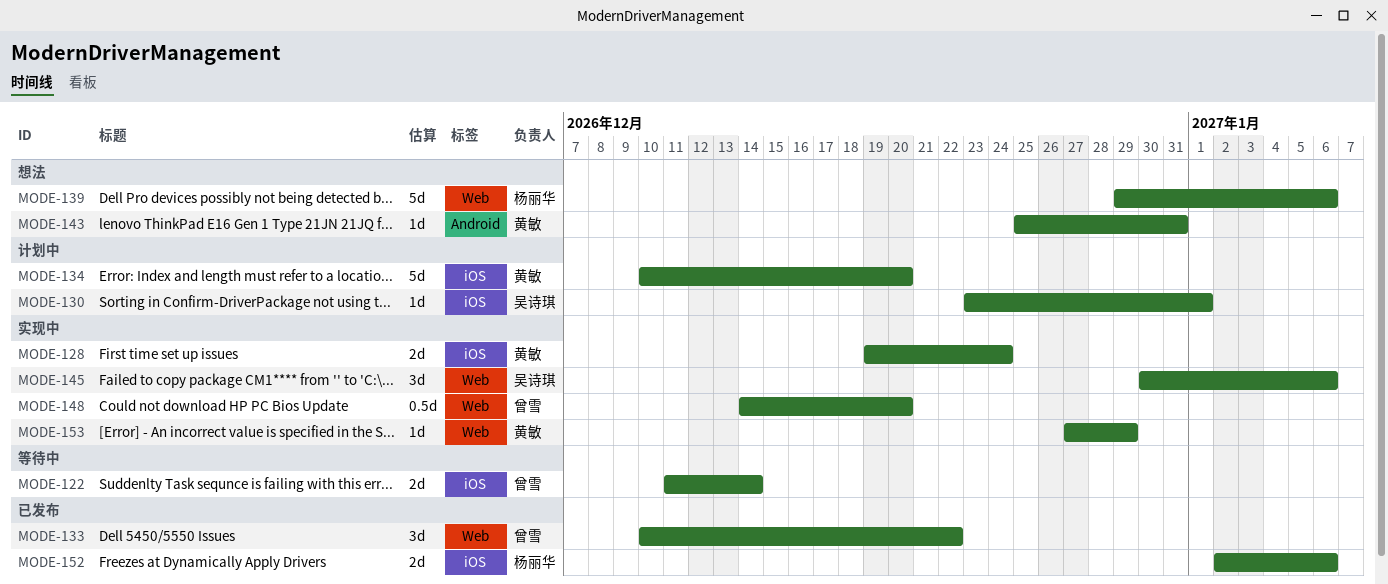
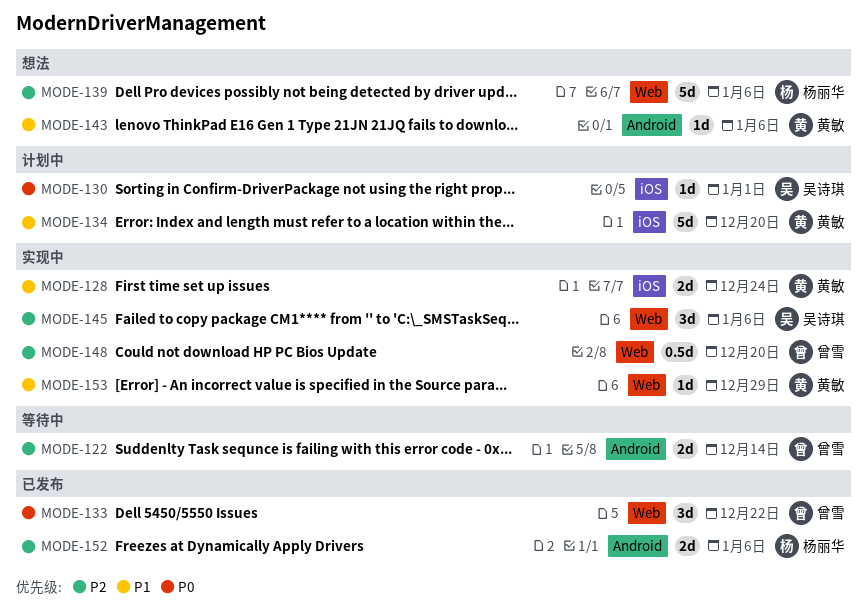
MODE-122, label: iOS -> Android
MODE-143, due: Dec 31 -> Jan 6
MODE-152, label: iOS -> Android

